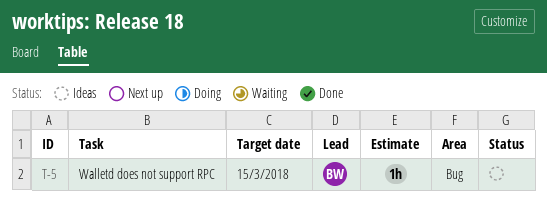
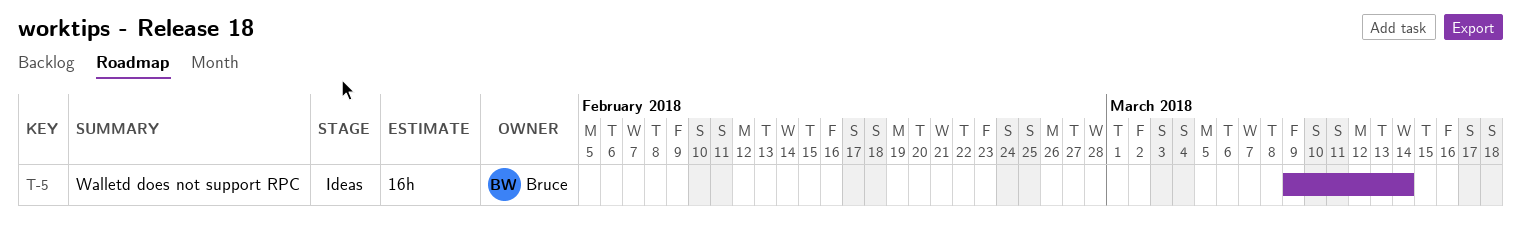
T-5, estimate: 1h -> 16h
T-5, due: Mar 15 -> Mar 14

